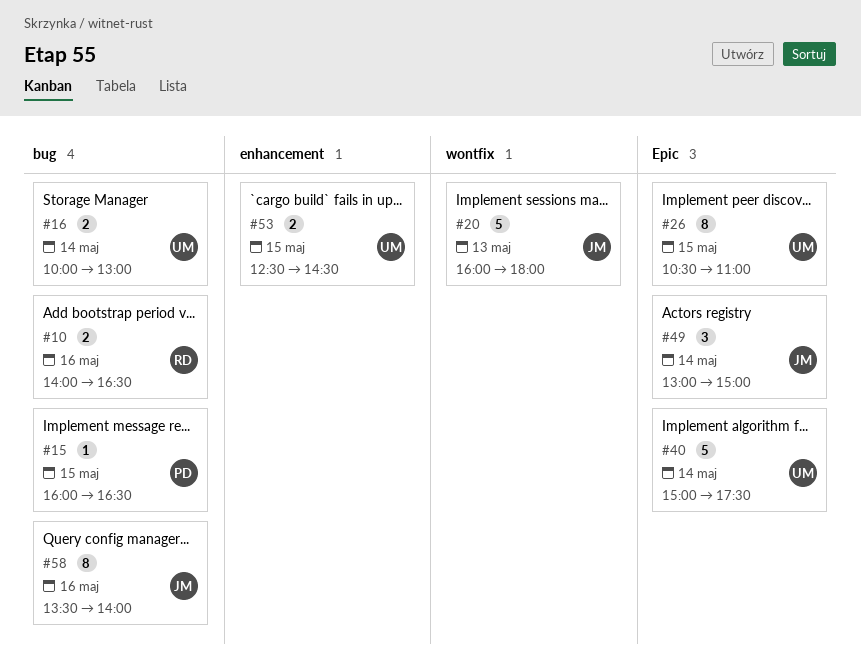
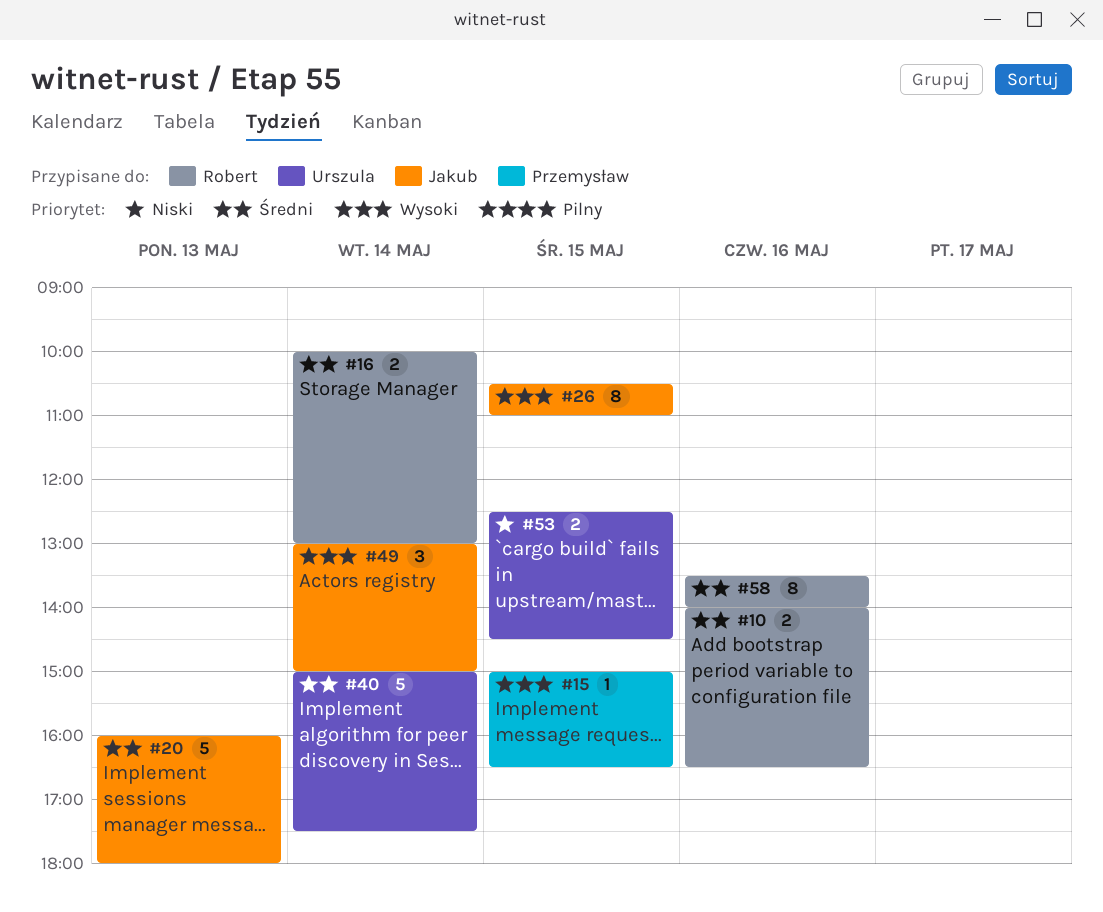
#15, begins: 16:00 -> 15:00
#16, owner: Urszula -> Robert
#26, owner: Urszula -> Jakub
#58, owner: Jakub -> Robert

